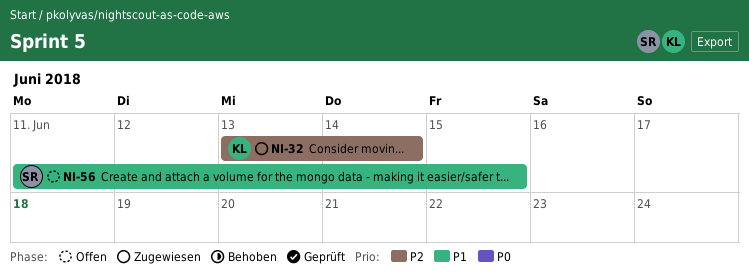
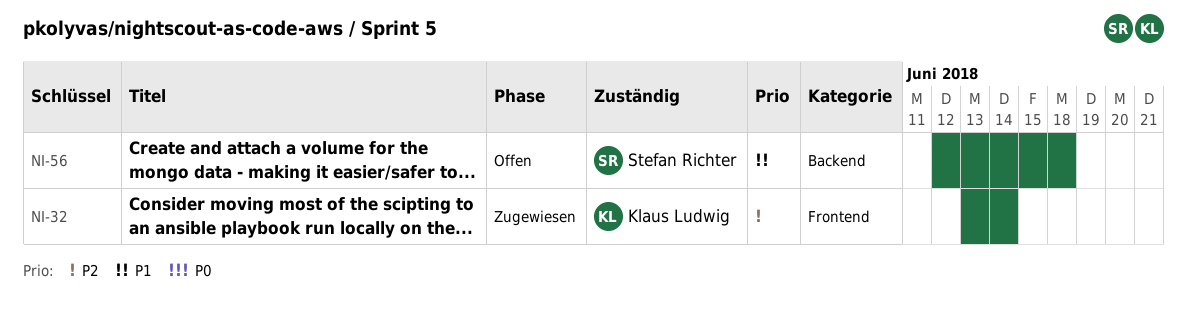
NI-56, start: Jun 11 -> Jun 12
NI-56, due: Jun 15 -> Jun 18

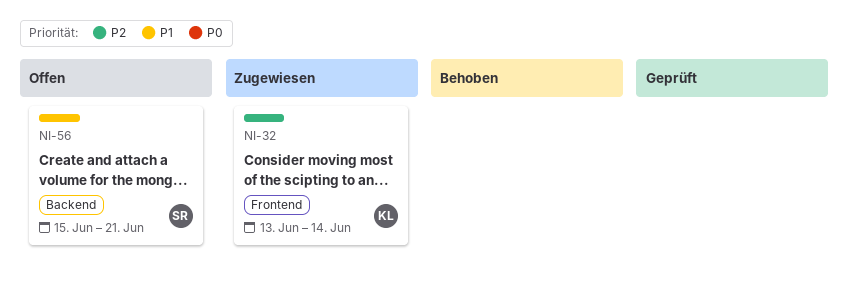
NI-56, start: Jun 12 -> Jun 15
NI-56, due: Jun 18 -> Jun 21

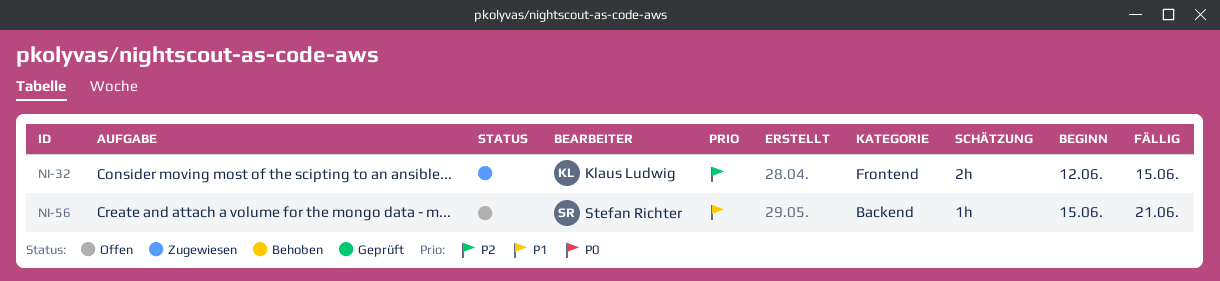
NI-32, start: Jun 13 -> Jun 12
NI-32, due: Jun 14 -> Jun 15

